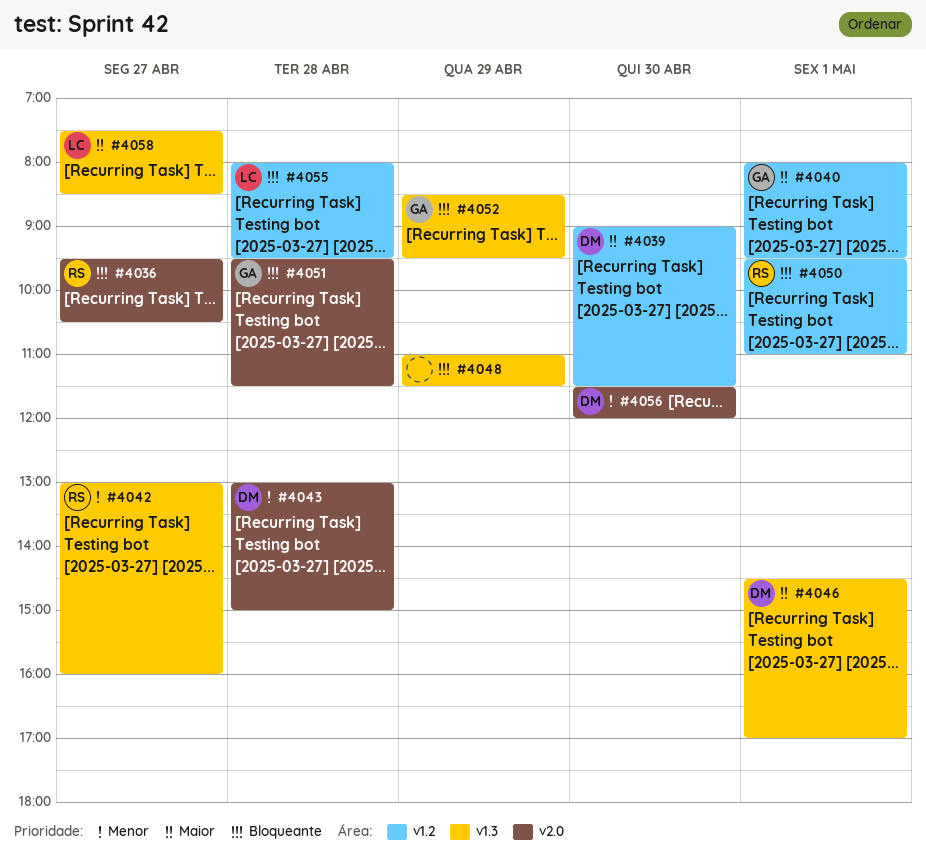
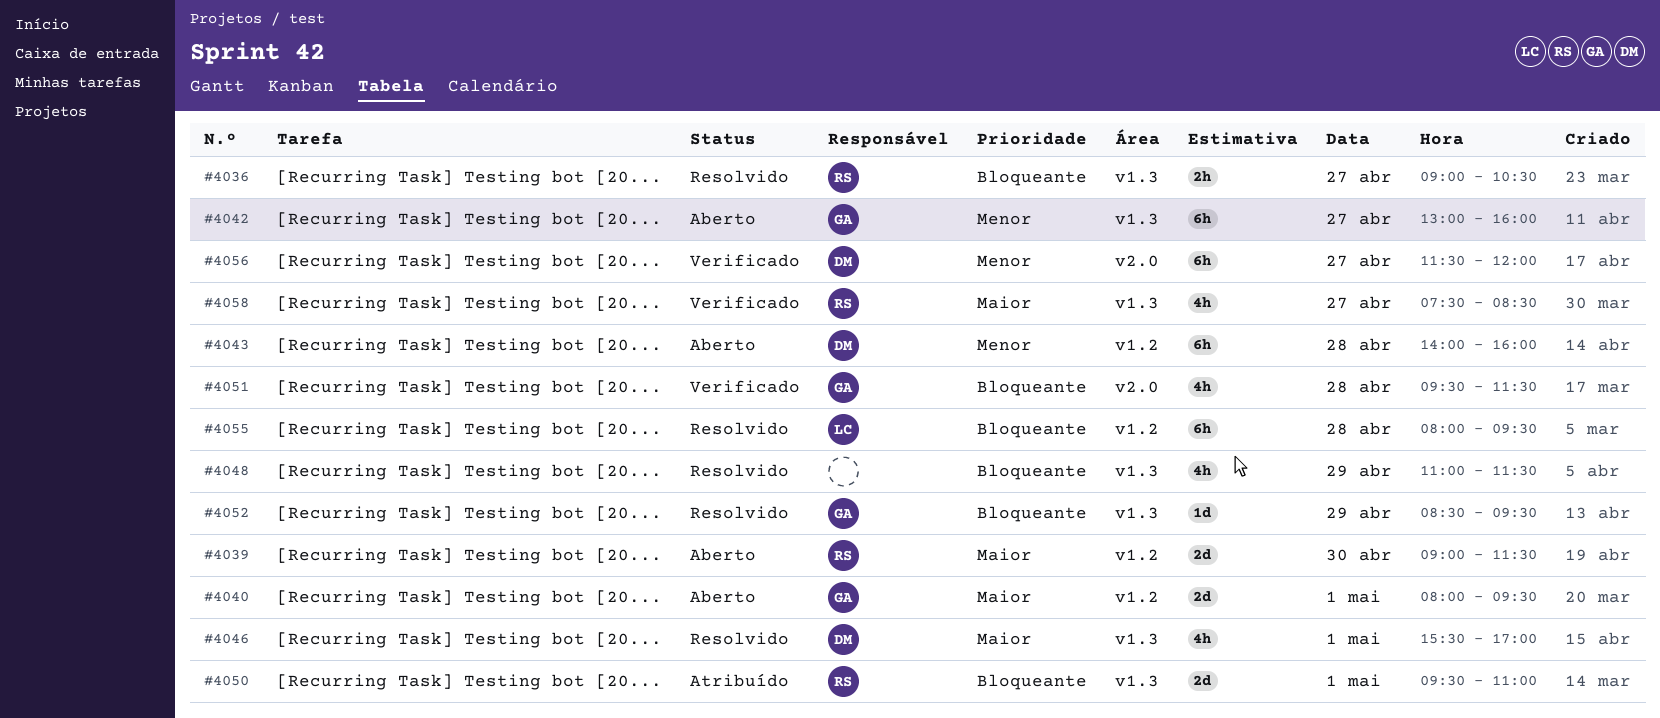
#4036, label: v2.0 -> v1.3
#4036, begins: 09:30 -> 09:00
#4039, owner: DM -> RS
#4042, owner: RS -> GA
#4043, label: v2.0 -> v1.2
#4043, begins: 13:00 -> 14:00
#4043, ends: 15:00 -> 16:00
#4046, begins: 14:30 -> 15:30
#4050, label: v1.2 -> v1.3
#4056, day: Apr 30 -> Apr 27
#4058, owner: LC -> RS

